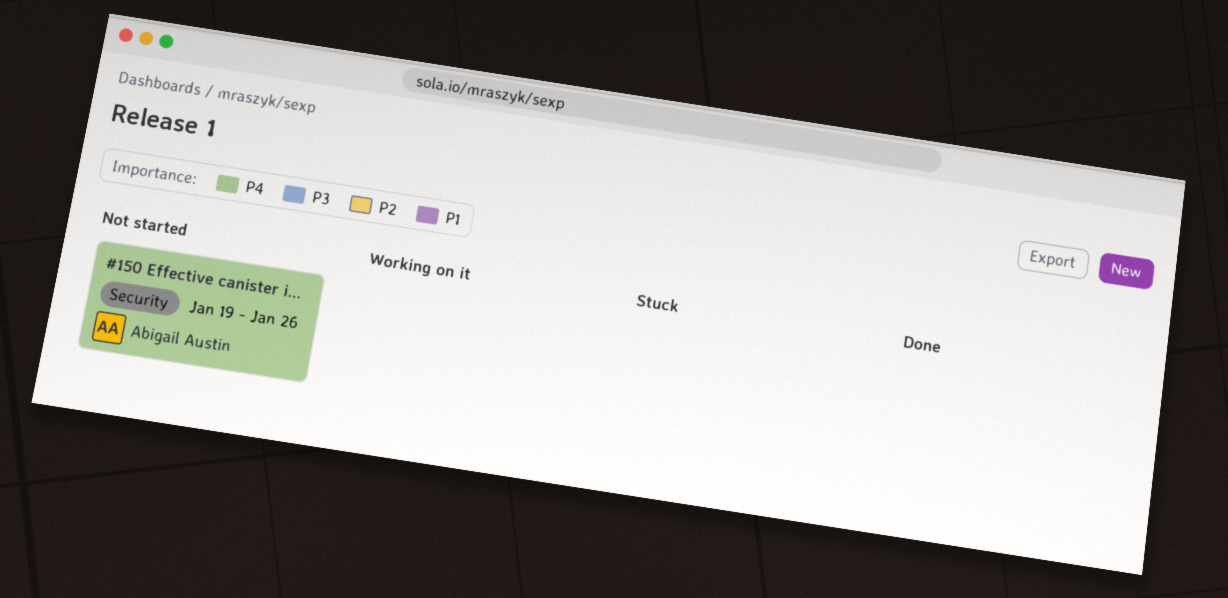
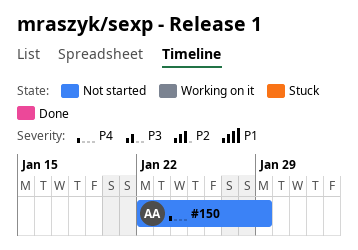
#150, start: Jan 19 -> Jan 22
#150, due: Jan 26 -> Jan 29

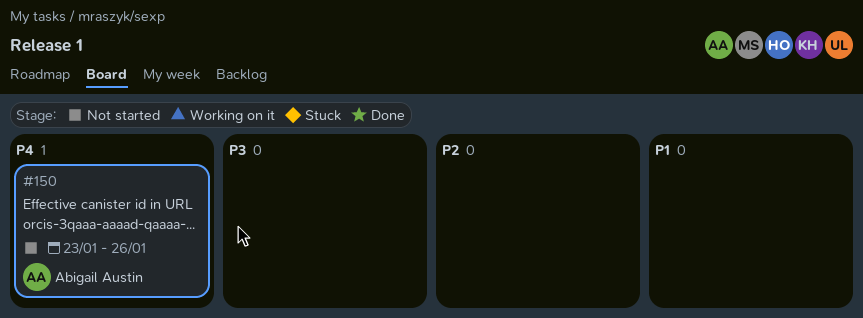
#150, start: Jan 22 -> Jan 23
#150, due: Jan 29 -> Jan 26

